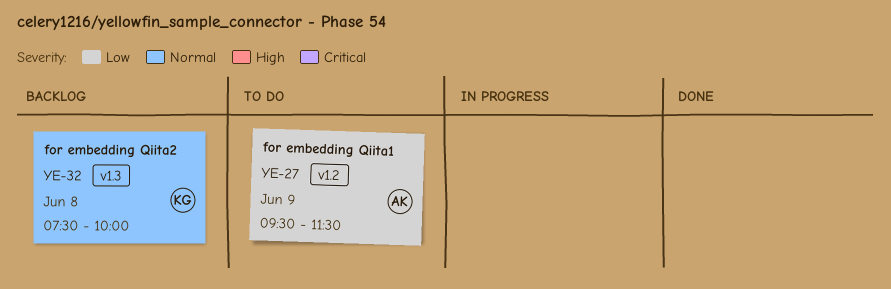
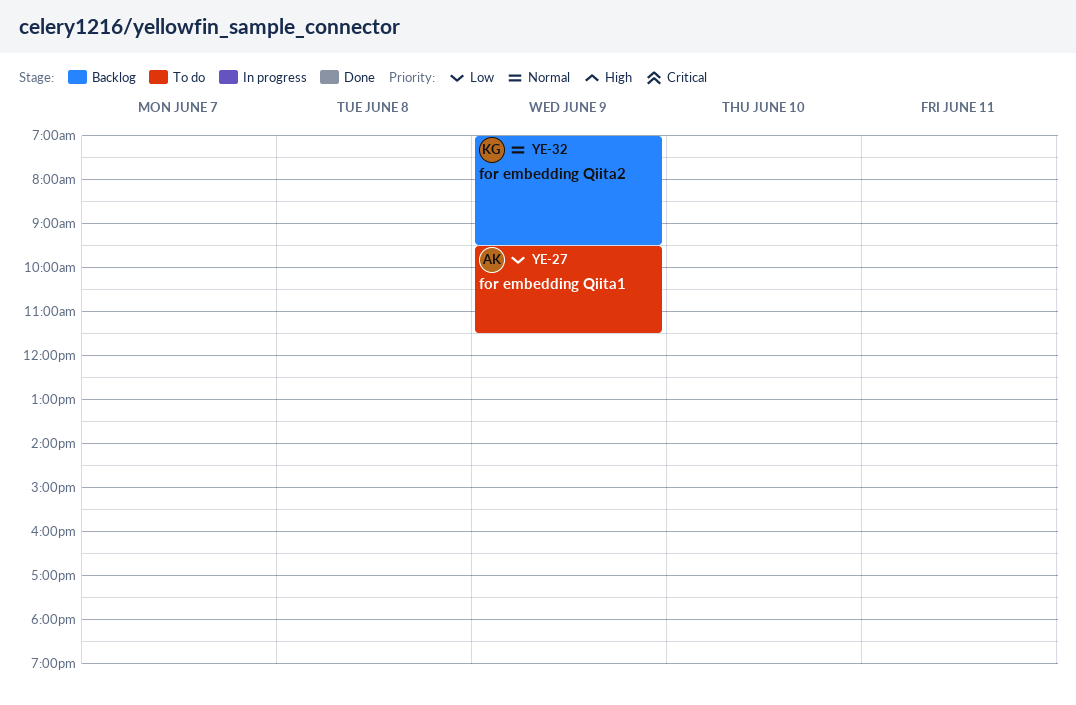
YE-32, day: Jun 8 -> Jun 9
YE-32, begins: 07:30 -> 07:00
YE-32, ends: 10:00 -> 09:30

